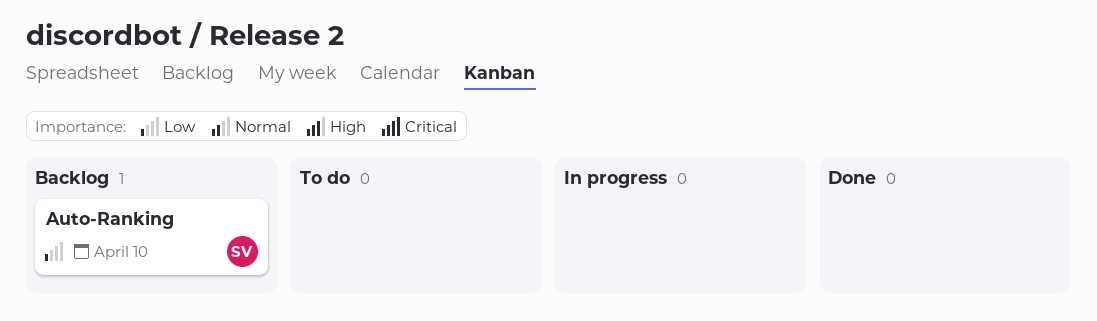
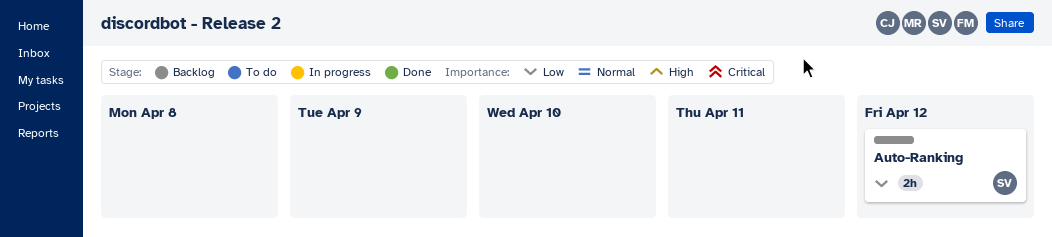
Auto-Ranking, due: Apr 10 -> Apr 12

